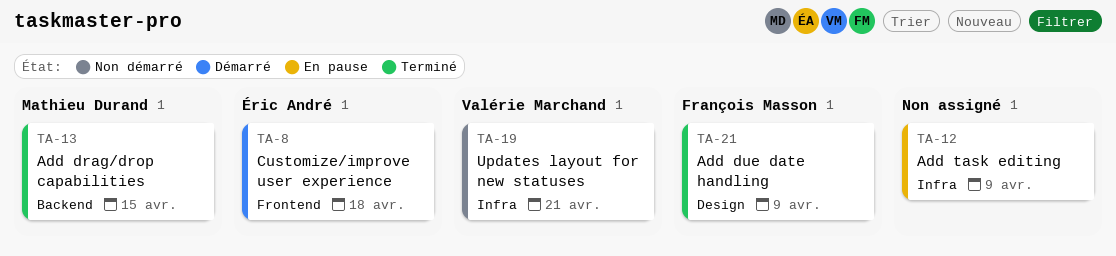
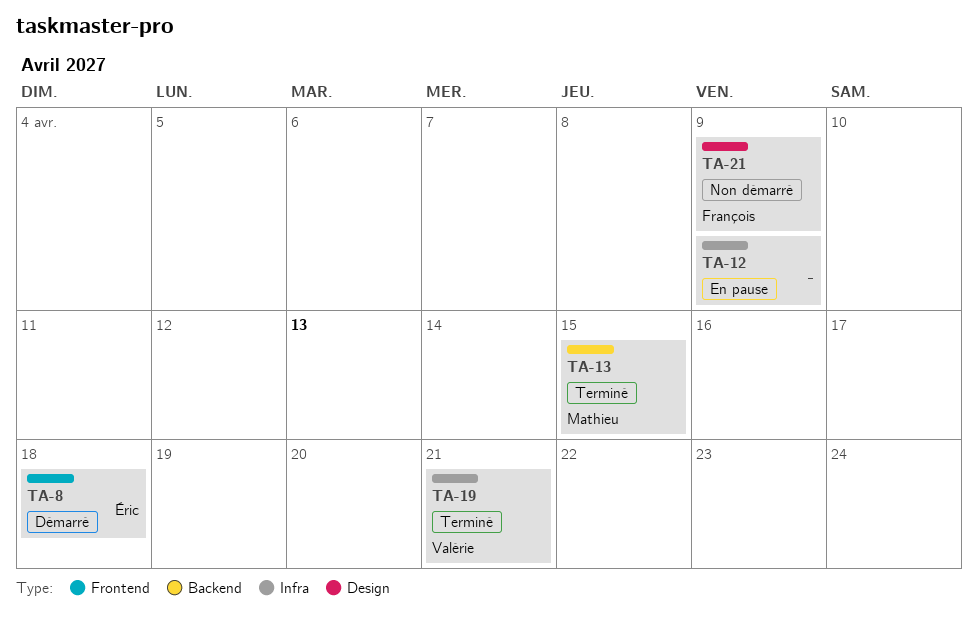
TA-19, status: Non démarré -> Terminé
TA-21, status: Terminé -> Non démarré

